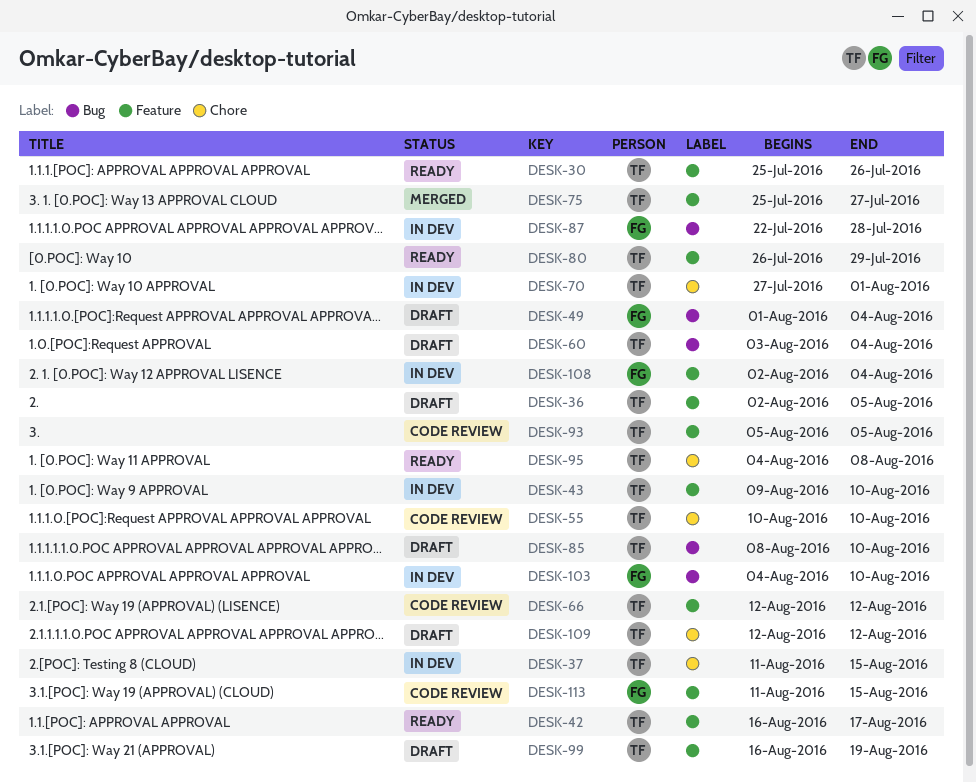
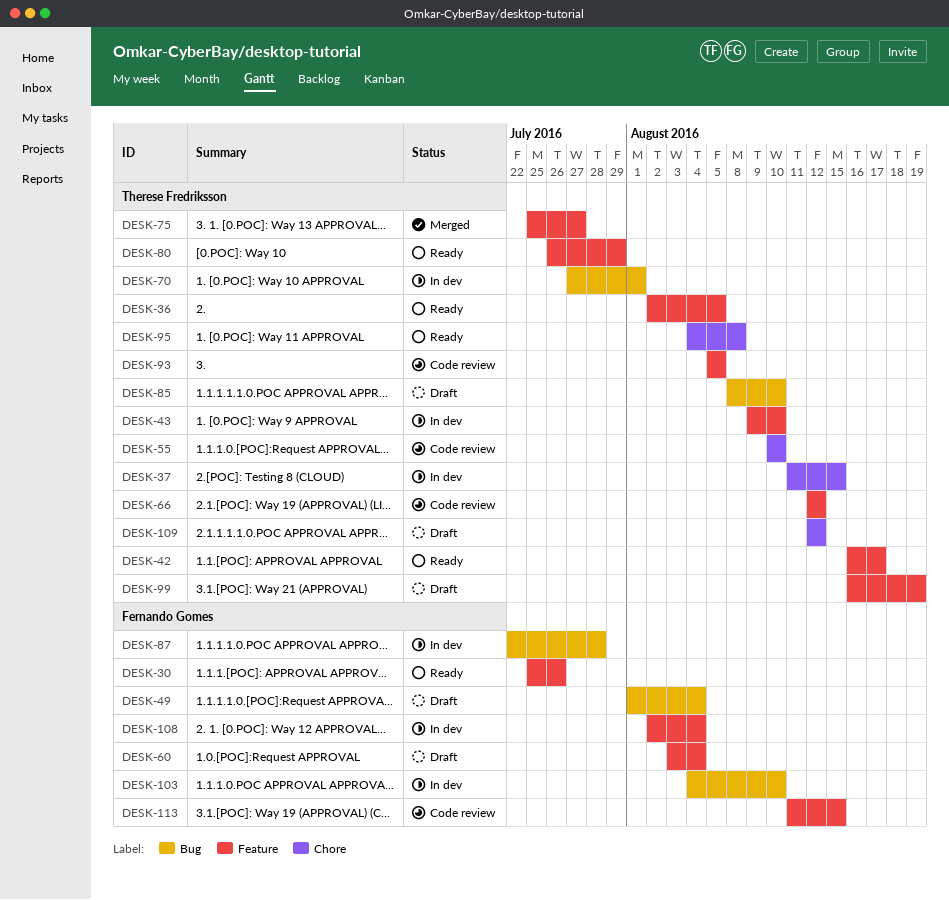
DESK-30, owner: Therese Fredriksson -> Fernando Gomes
DESK-36, status: Draft -> Ready
DESK-60, owner: Therese Fredriksson -> Fernando Gomes
DESK-60, label: Bug -> Feature
DESK-70, label: Chore -> Bug

